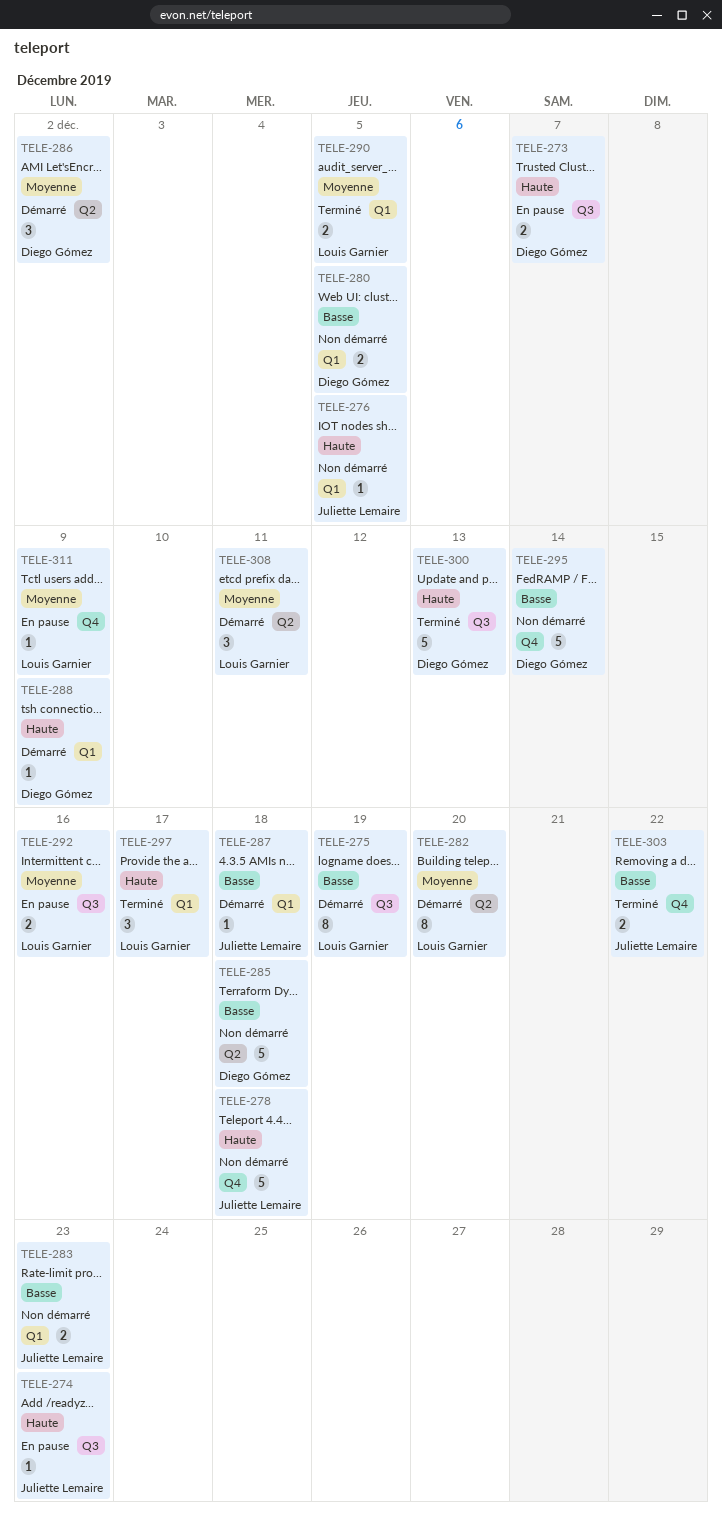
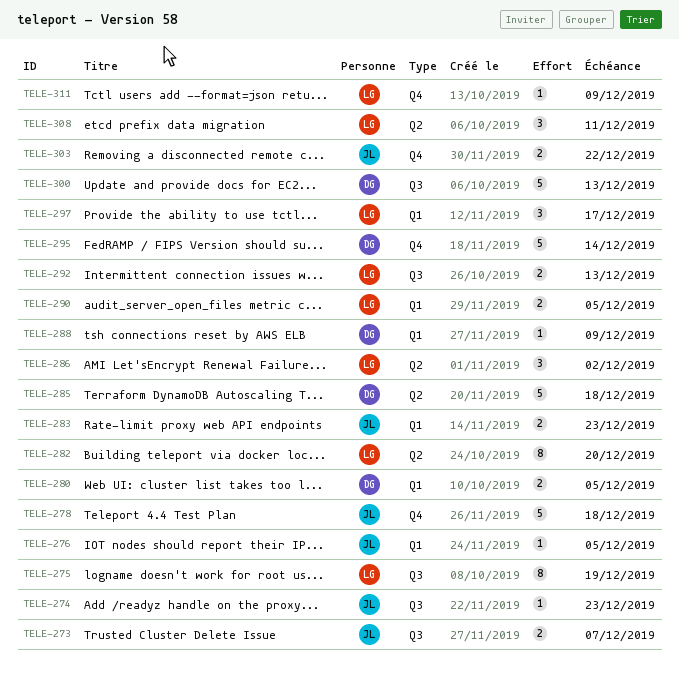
TELE-273, owner: Diego Gómez -> Juliette Lemaire
TELE-286, owner: Diego Gómez -> Louis Garnier
TELE-287: present -> none
TELE-292, due: Dec 16 -> Dec 13

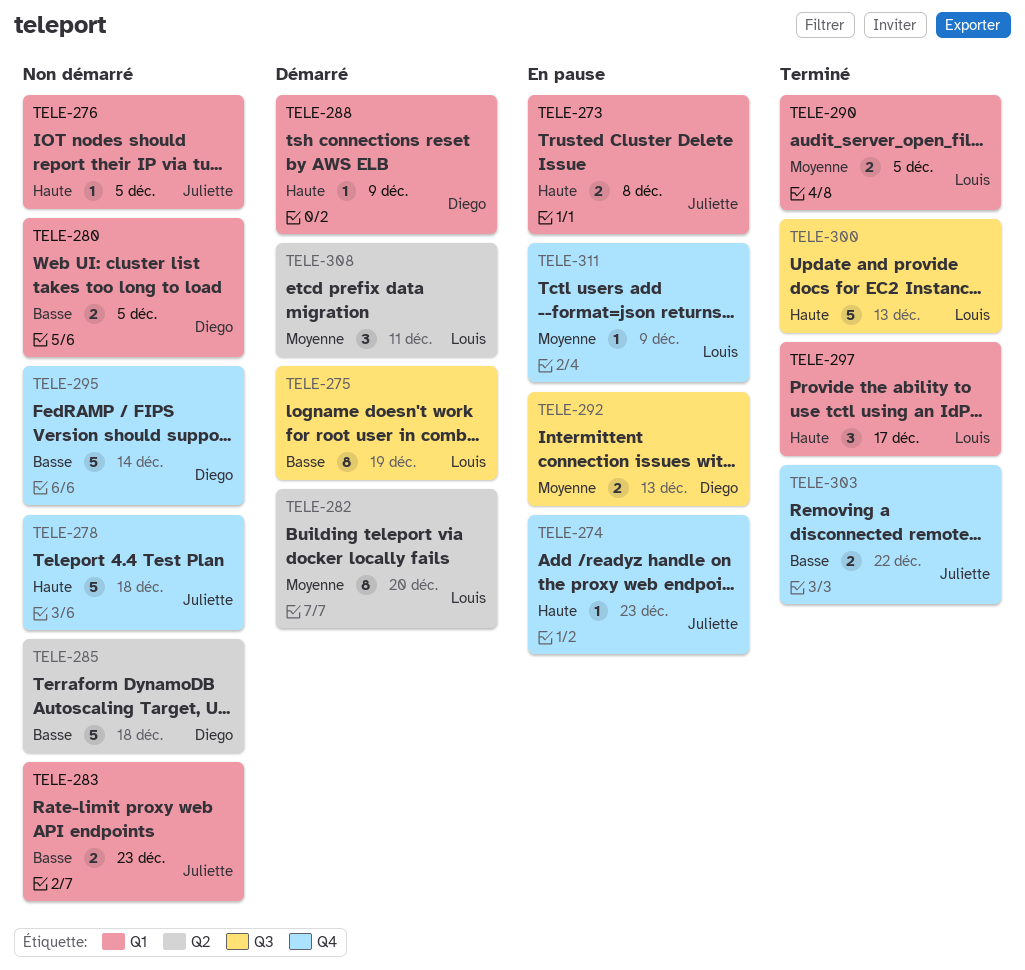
TELE-273, label: Q3 -> Q1
TELE-273, due: Dec 7 -> Dec 8
TELE-274, label: Q3 -> Q4
TELE-286: present -> none
TELE-292, owner: Louis -> Diego
TELE-300, owner: Diego -> Louis

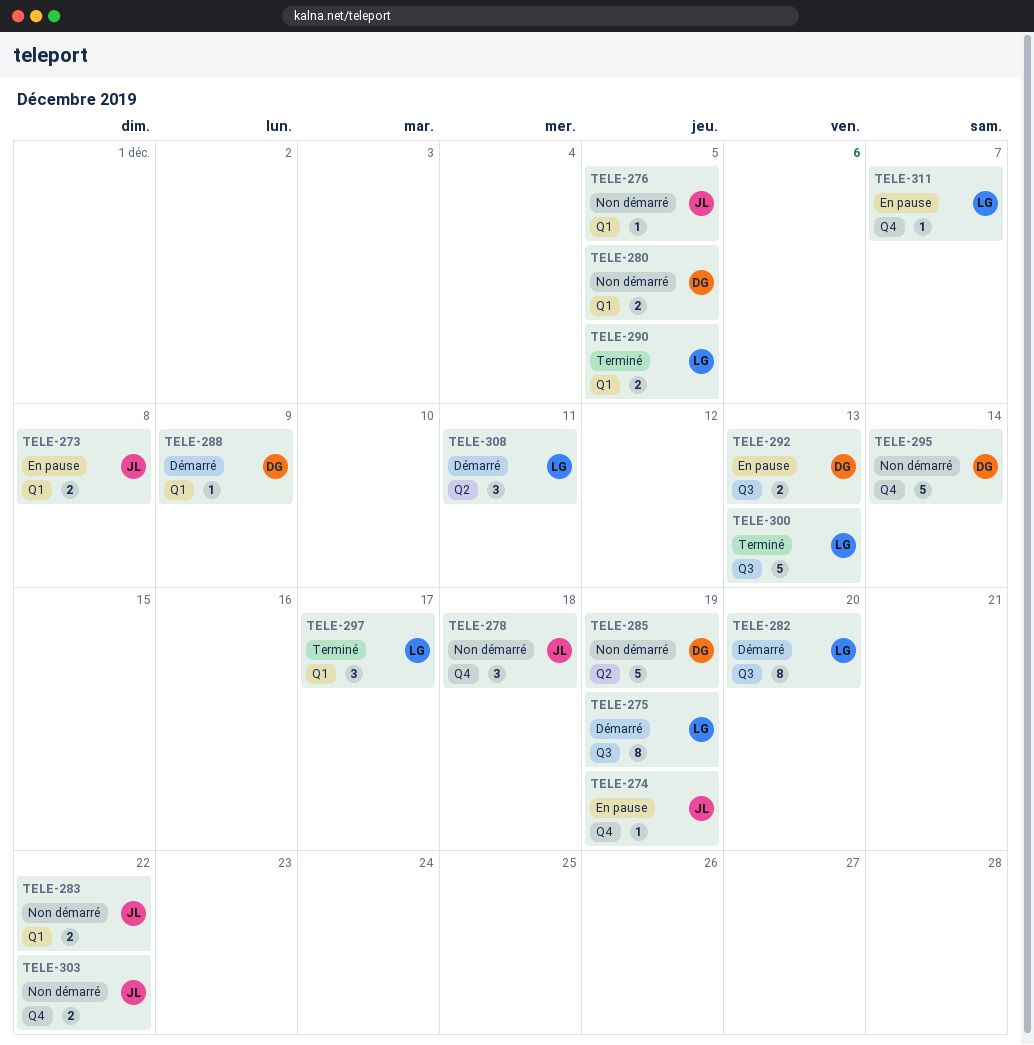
TELE-274, due: Dec 23 -> Dec 19
TELE-278, estimate: 5 -> 3
TELE-282, label: Q2 -> Q3
TELE-283, due: Dec 23 -> Dec 22
TELE-285, due: Dec 18 -> Dec 19
TELE-303, status: Terminé -> Non démarré
TELE-311, due: Dec 9 -> Dec 7

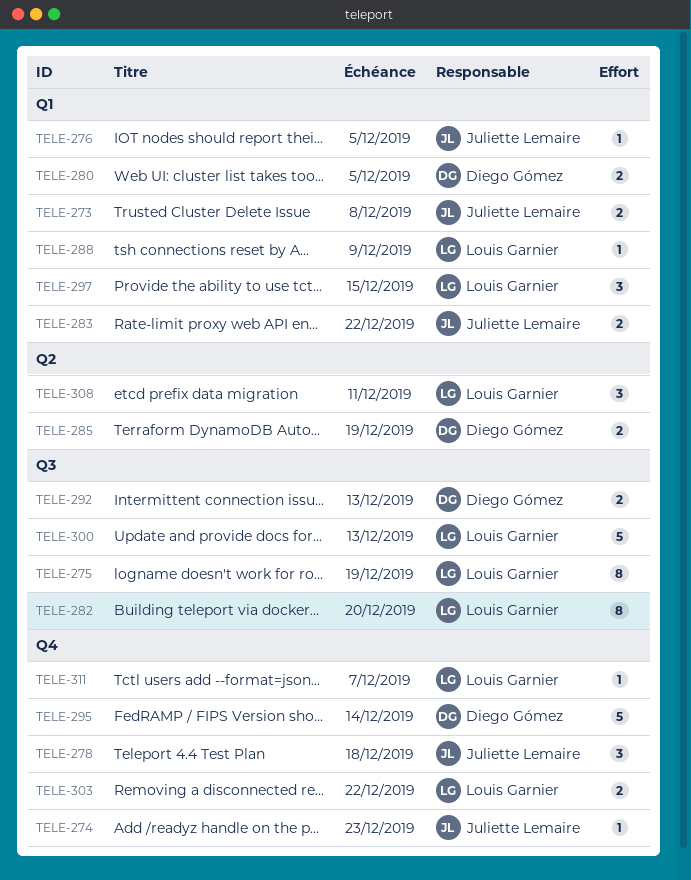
TELE-274, due: Dec 19 -> Dec 23
TELE-285, estimate: 5 -> 2
TELE-288, owner: Diego Gómez -> Louis Garnier
TELE-290: present -> none
TELE-297, due: Dec 17 -> Dec 15
TELE-303, owner: Juliette Lemaire -> Louis Garnier

